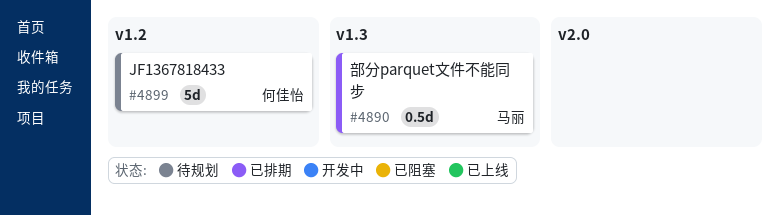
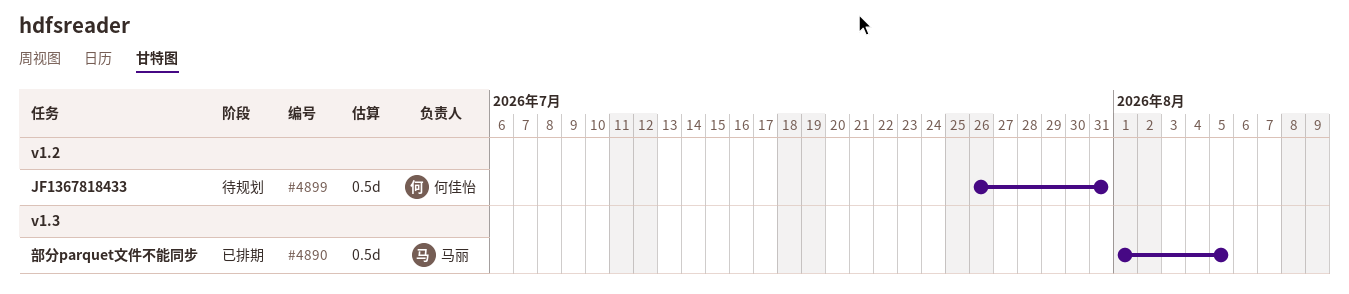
#4899, estimate: 5d -> 0.5d

